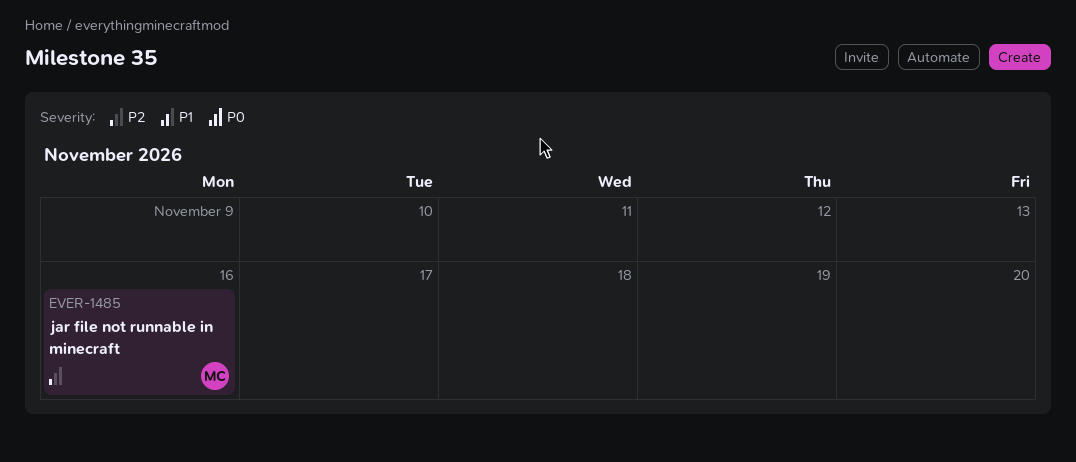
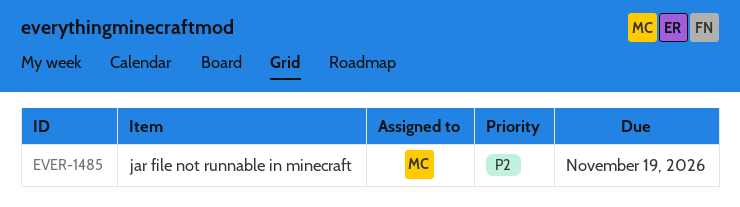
EVER-1485, due: Nov 16 -> Nov 19

